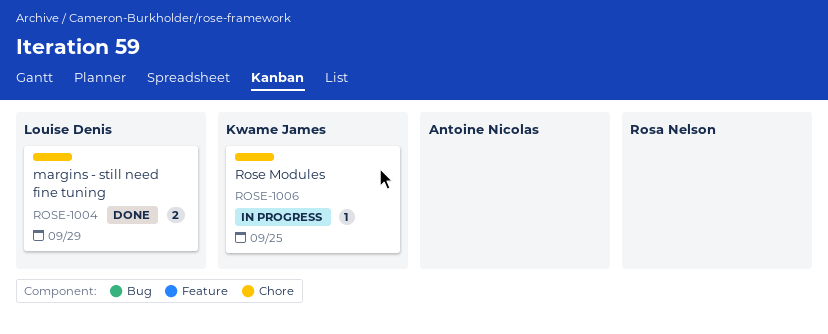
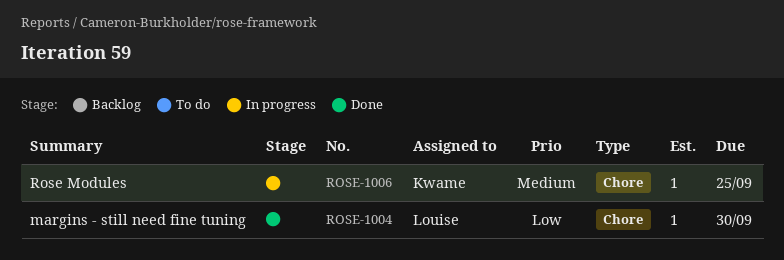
ROSE-1004, estimate: 2 -> 1
ROSE-1004, due: Sep 29 -> Sep 30

